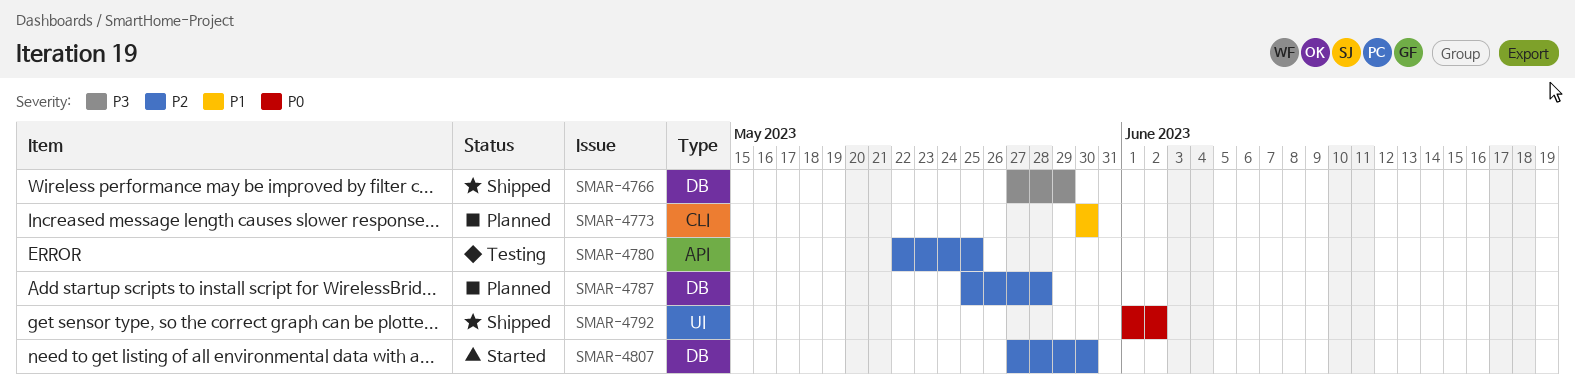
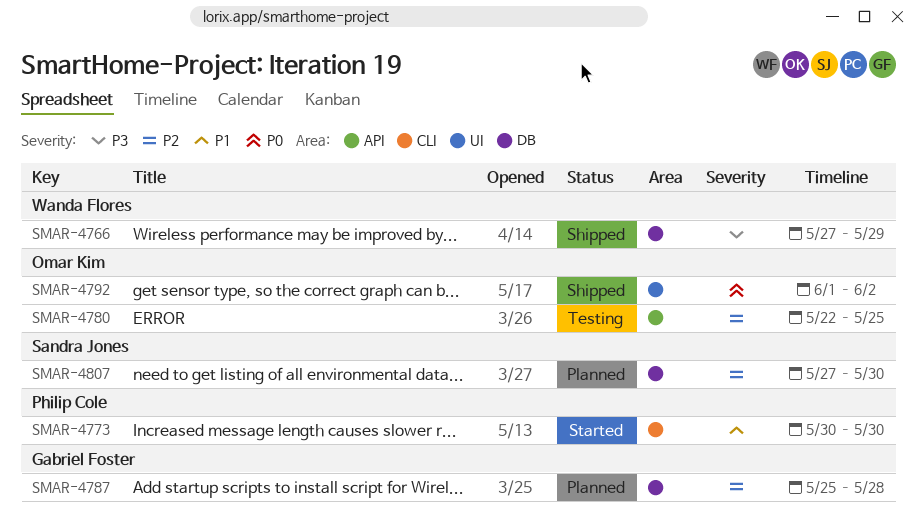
SMAR-4773, status: Planned -> Started
SMAR-4807, status: Started -> Planned

